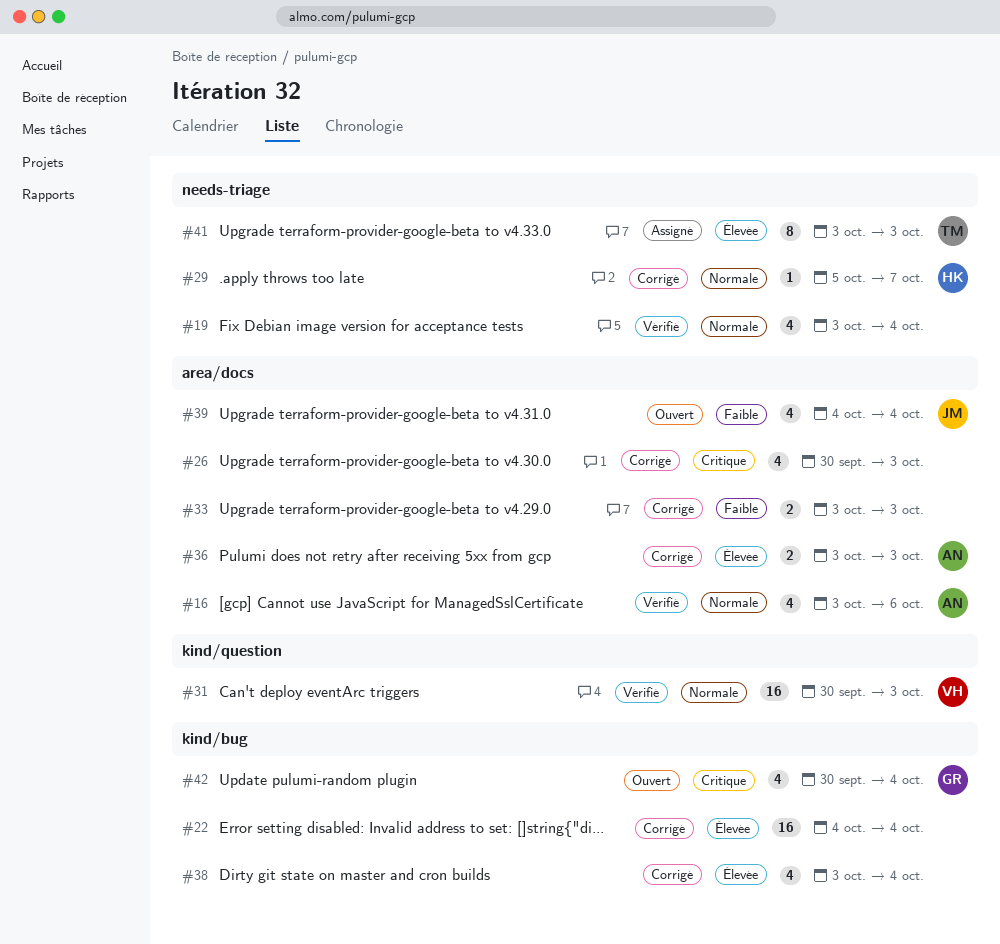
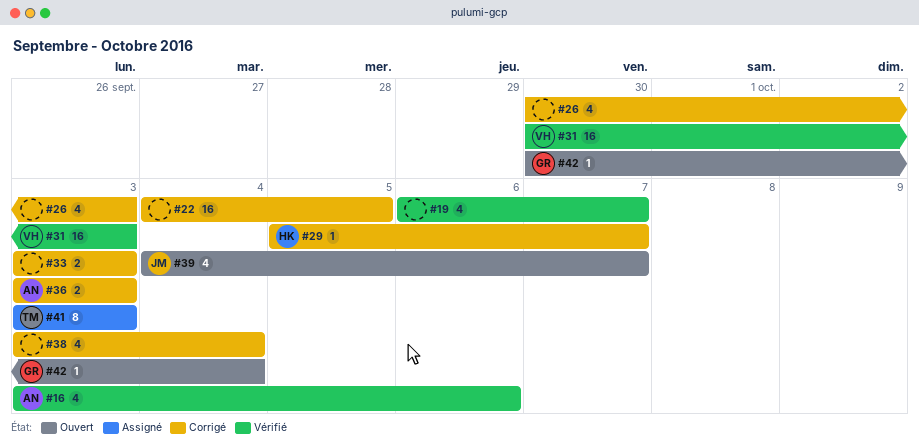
#19, start: Oct 3 -> Oct 6
#19, due: Oct 4 -> Oct 7
#22, due: Oct 4 -> Oct 5
#39, due: Oct 4 -> Oct 7
#42, estimate: 4 -> 1

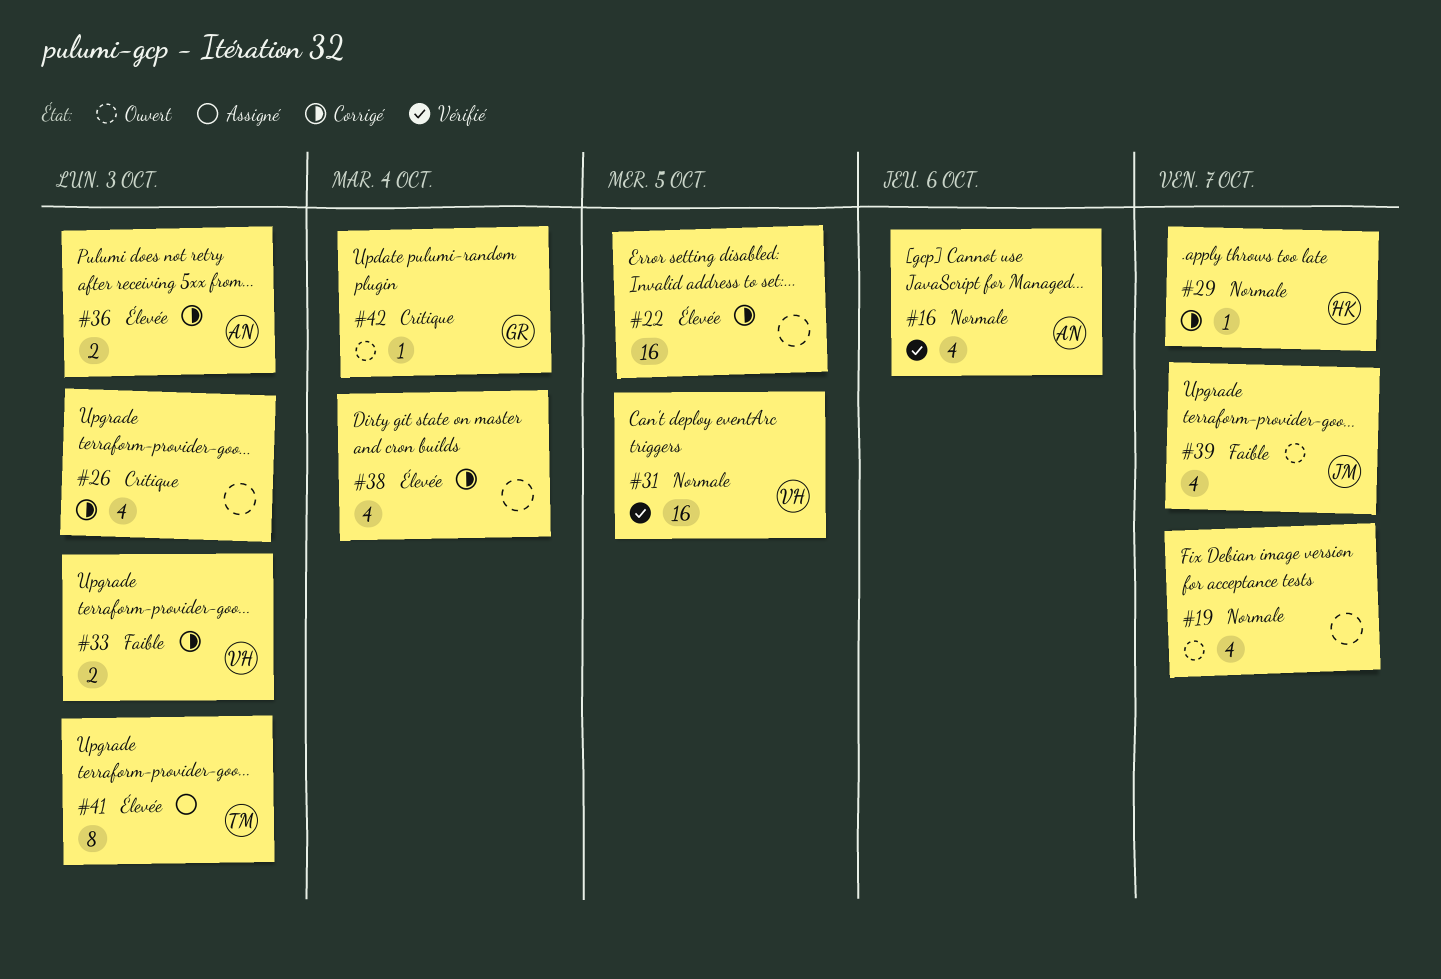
#19, status: Vérifié -> Ouvert
#31, due: Oct 3 -> Oct 5
#33, owner: none -> VH

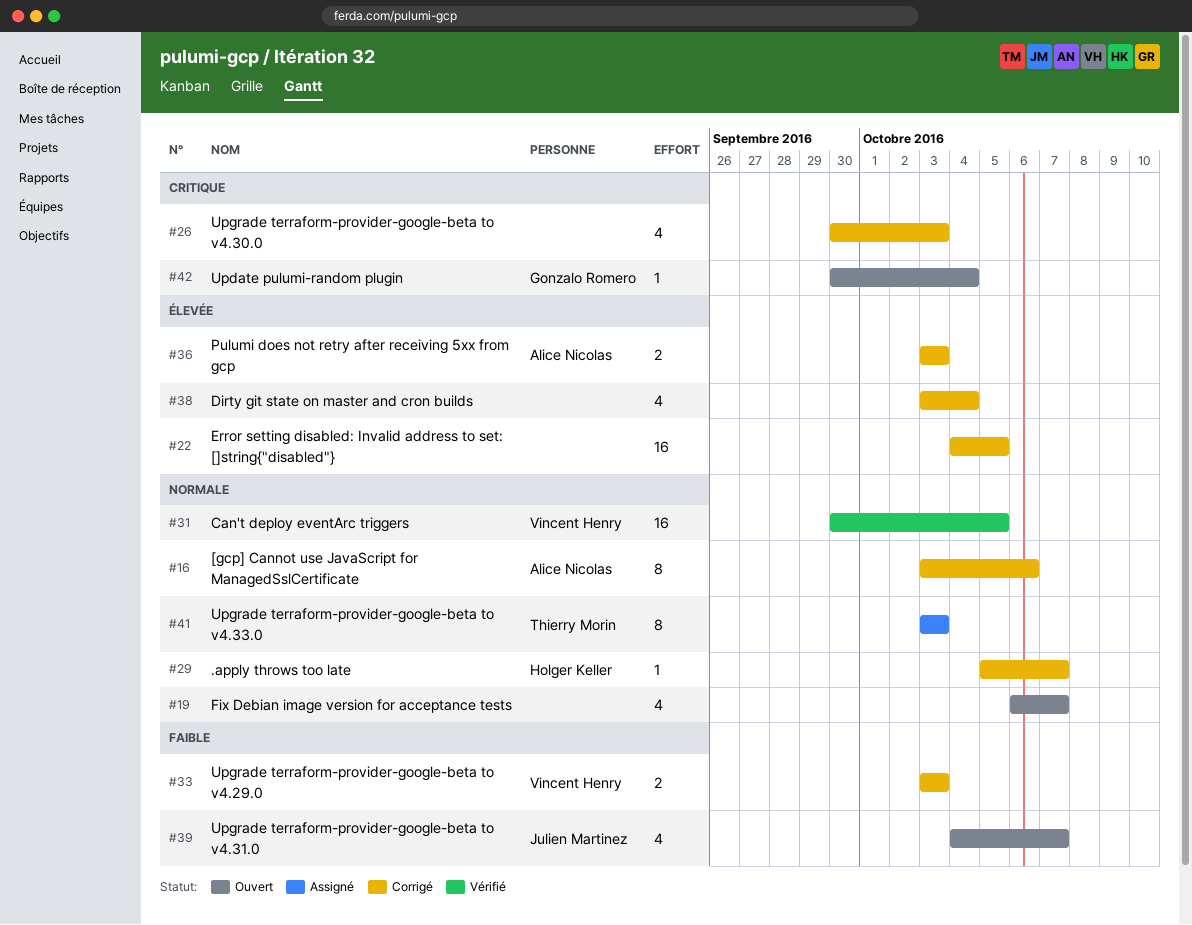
#16, status: Vérifié -> Corrigé
#16, estimate: 4 -> 8
#41, priority: Élevée -> Normale

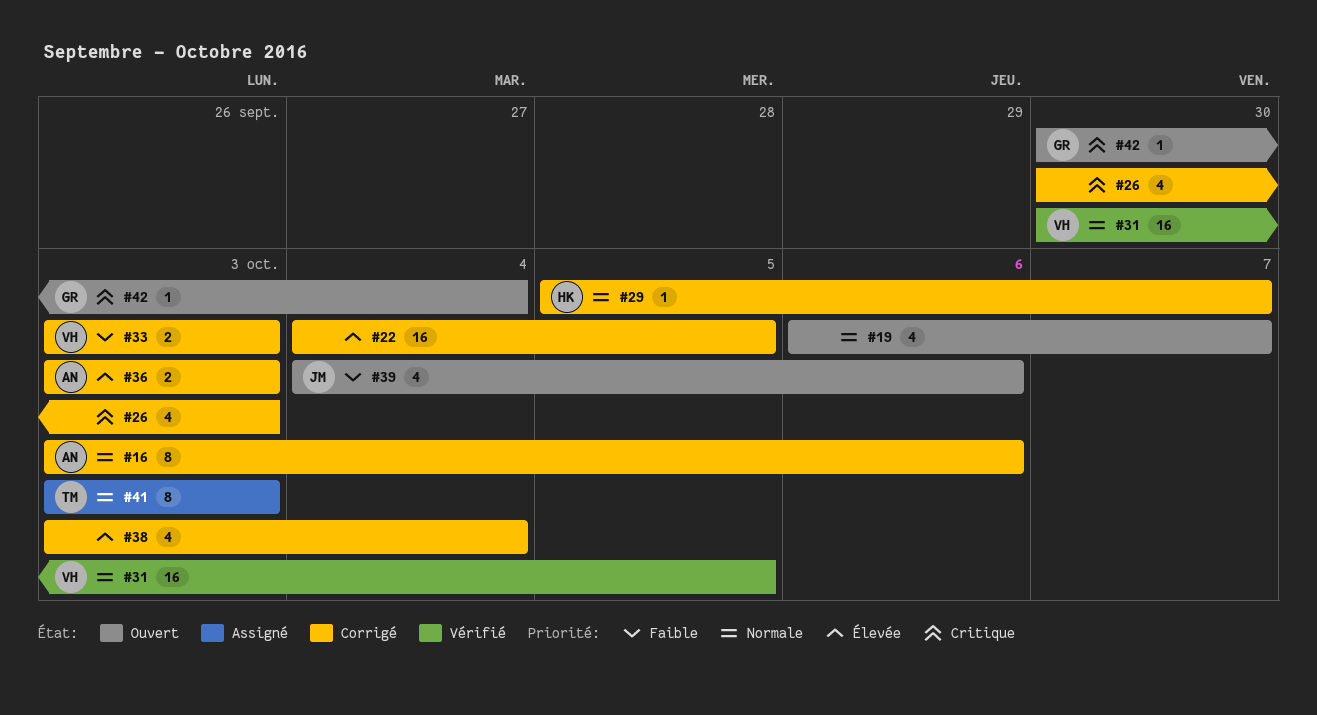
#39, due: Oct 7 -> Oct 6

